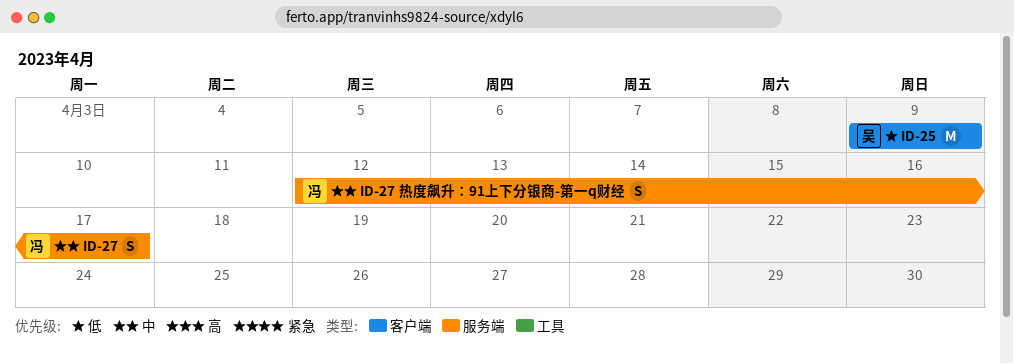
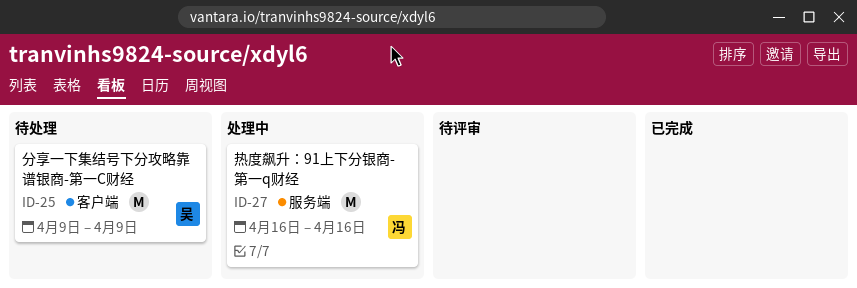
ID-27, estimate: S -> M
ID-27, start: Apr 12 -> Apr 16
ID-27, due: Apr 17 -> Apr 16

